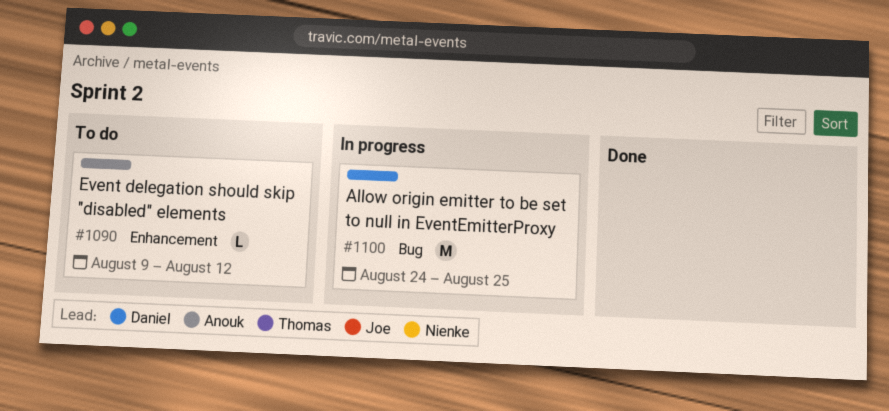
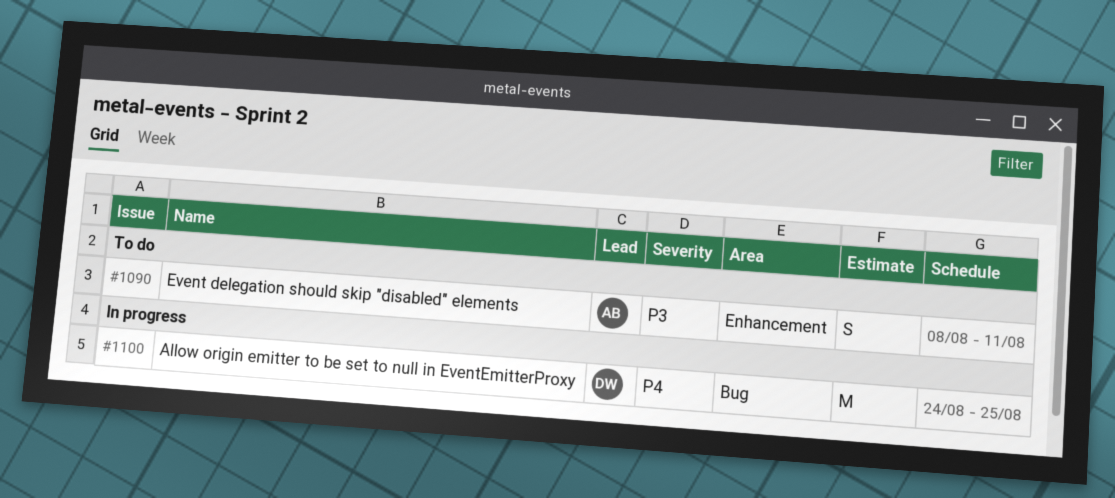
#1090, estimate: L -> S
#1090, start: Aug 9 -> Aug 8
#1090, due: Aug 12 -> Aug 11

